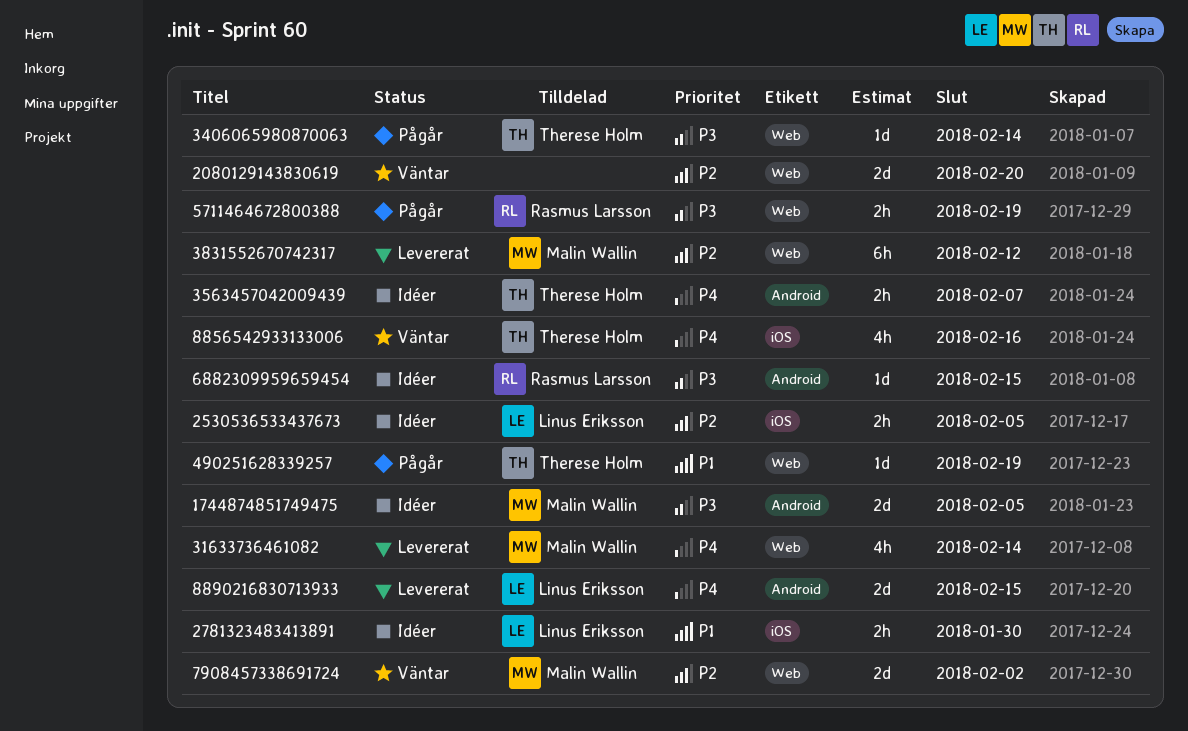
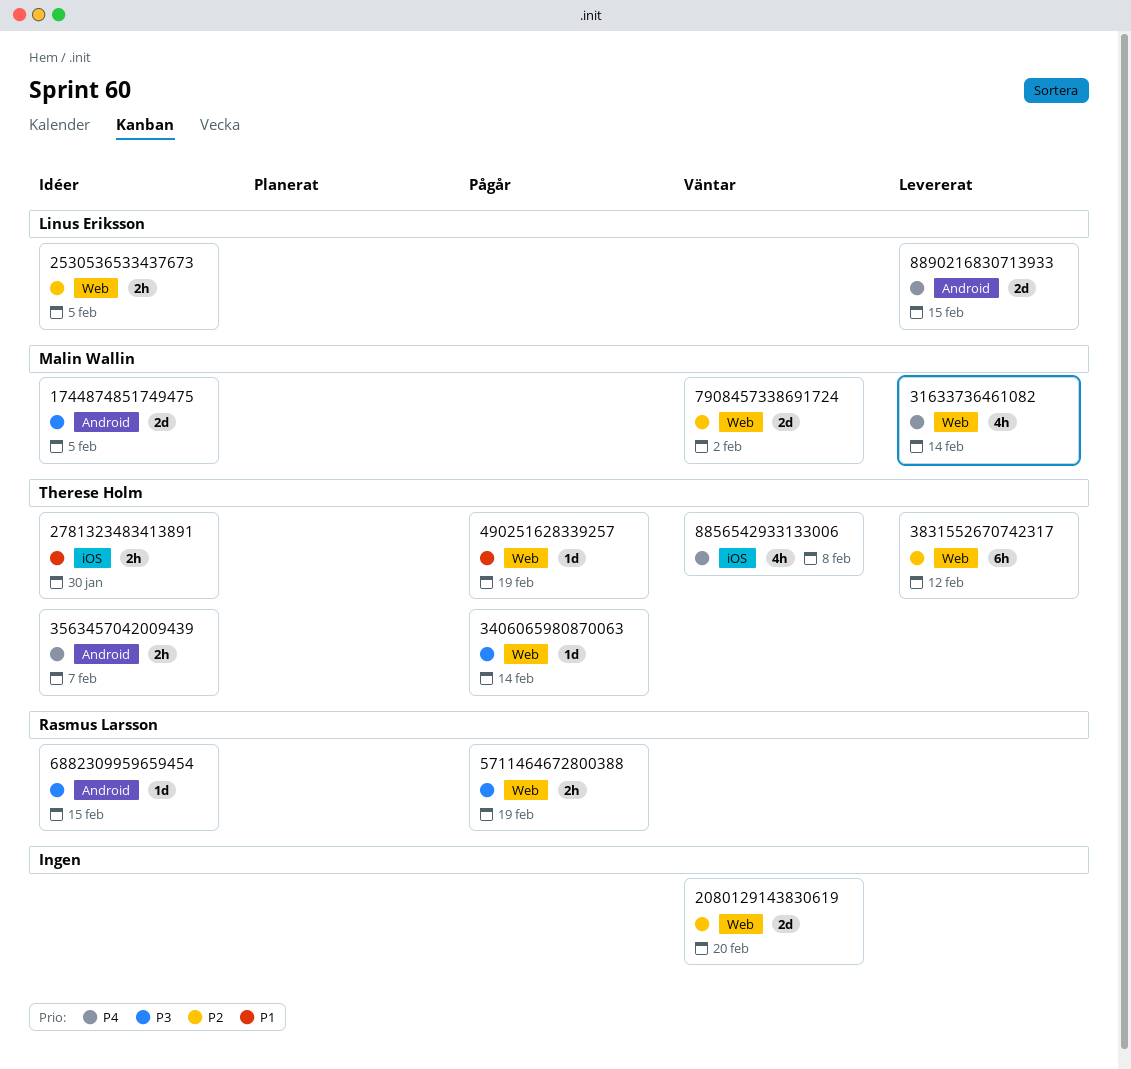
2530536533437673, label: iOS -> Web
2781323483413891, owner: Linus Eriksson -> Therese Holm
3831552670742317, owner: Malin Wallin -> Therese Holm
8856542933133006, due: Feb 16 -> Feb 8

